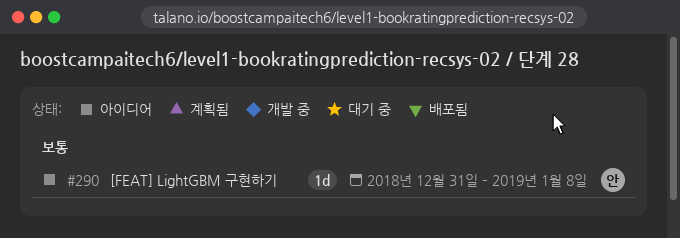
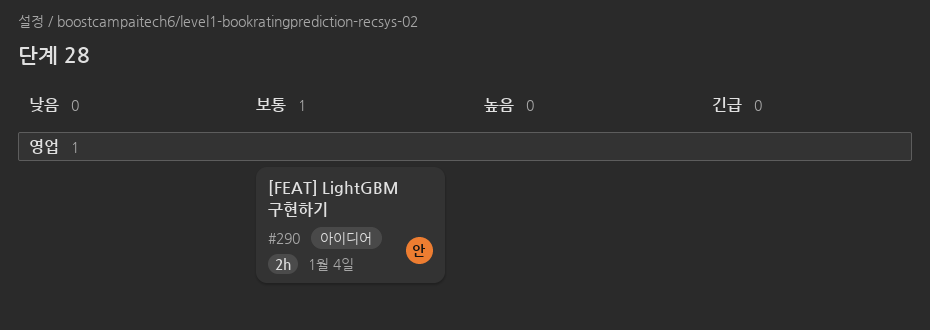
#290, estimate: 1d -> 2h
#290, due: Jan 8 -> Jan 4

